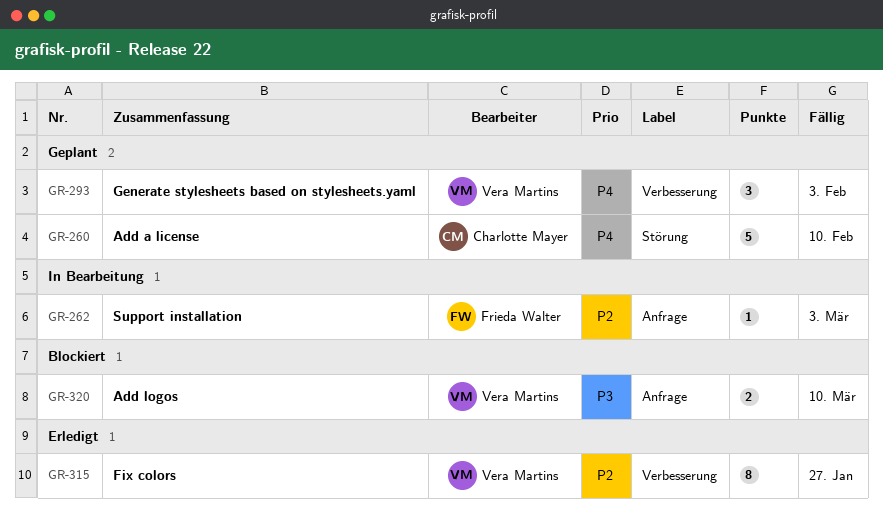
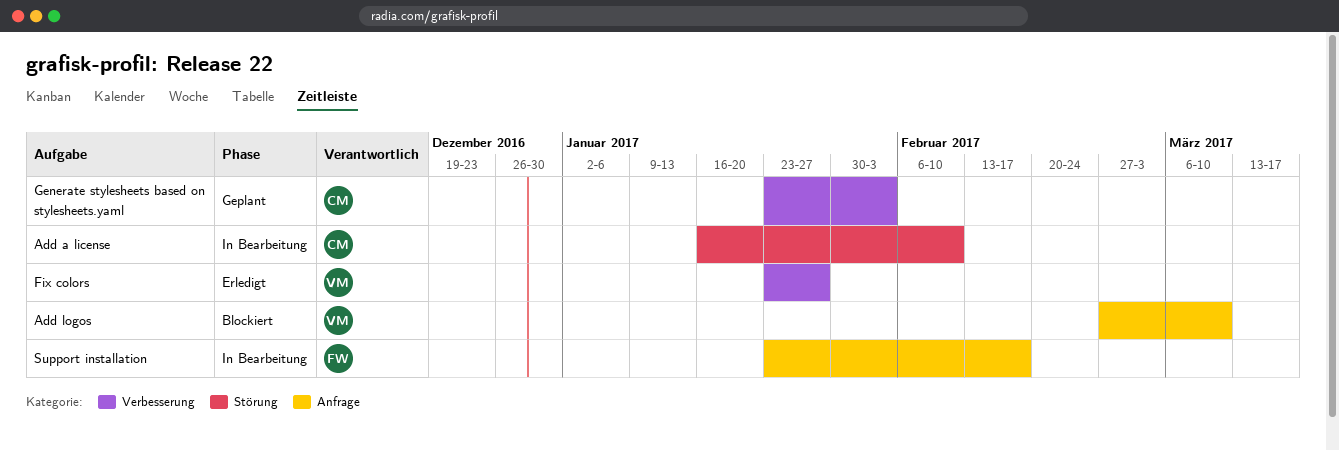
Add a license, status: Geplant -> In Bearbeitung
Generate stylesheets based on stylesheets.yaml, owner: Vera Martins -> Charlotte Mayer
Support installation, due: Mar 3 -> Feb 17

